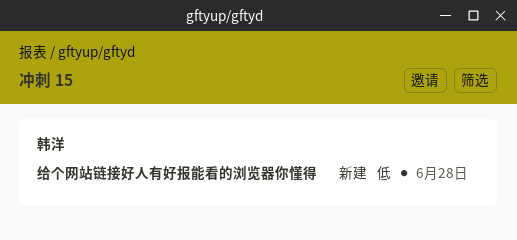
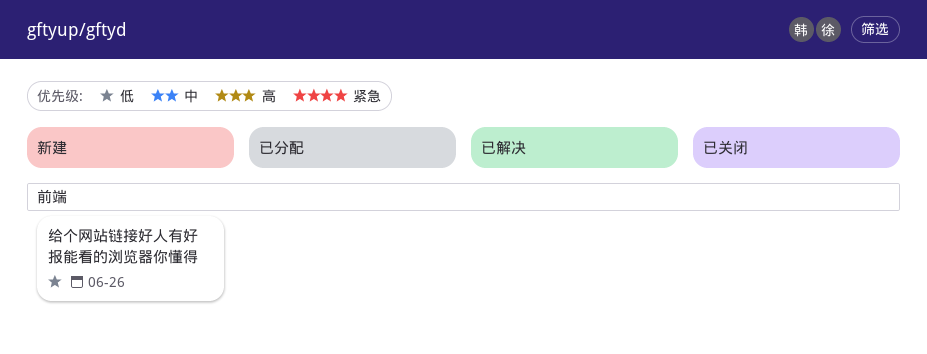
给个网站链接好人有好报能看的浏览器你懂得, due: Jun 28 -> Jun 26

